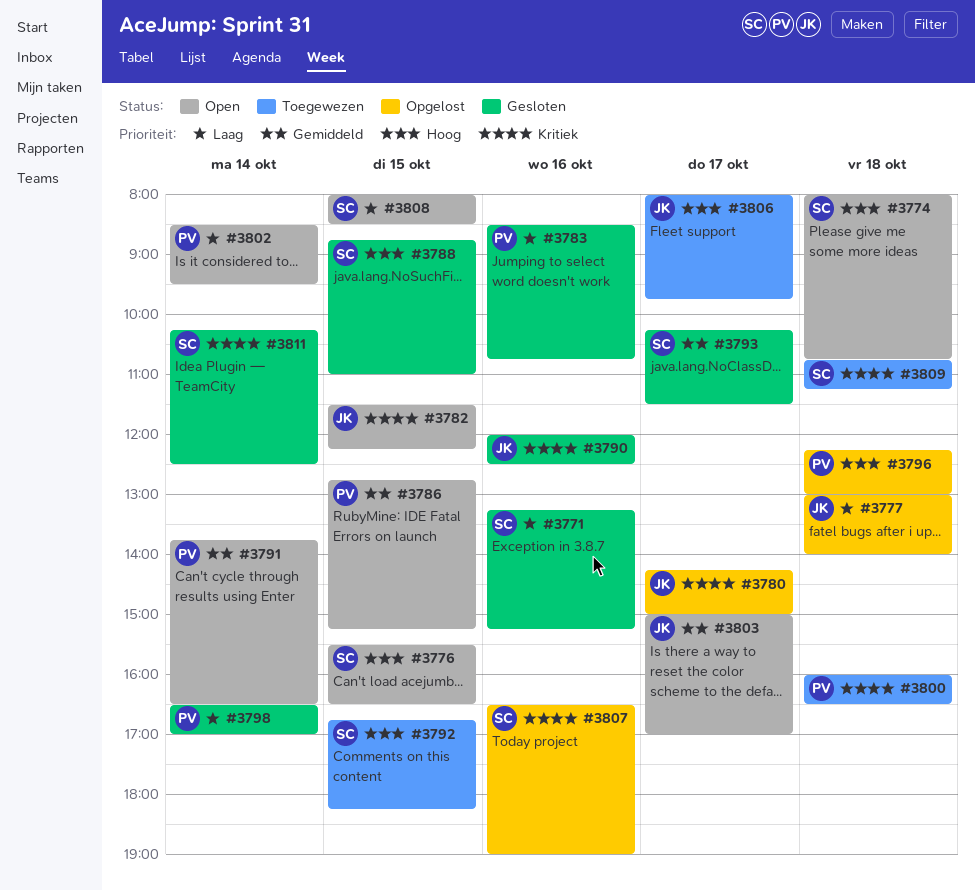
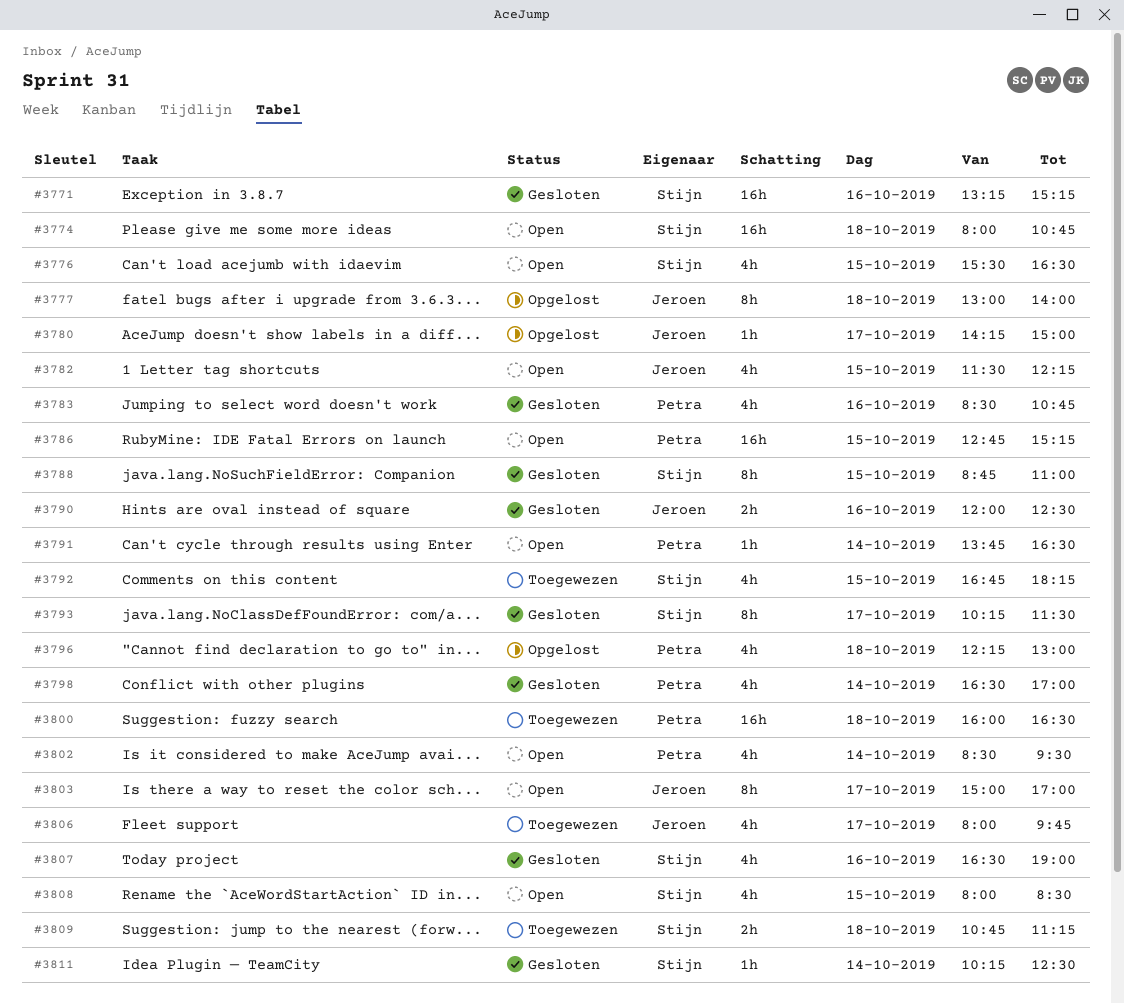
#3807, status: Opgelost -> Gesloten

